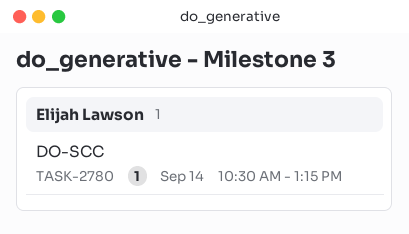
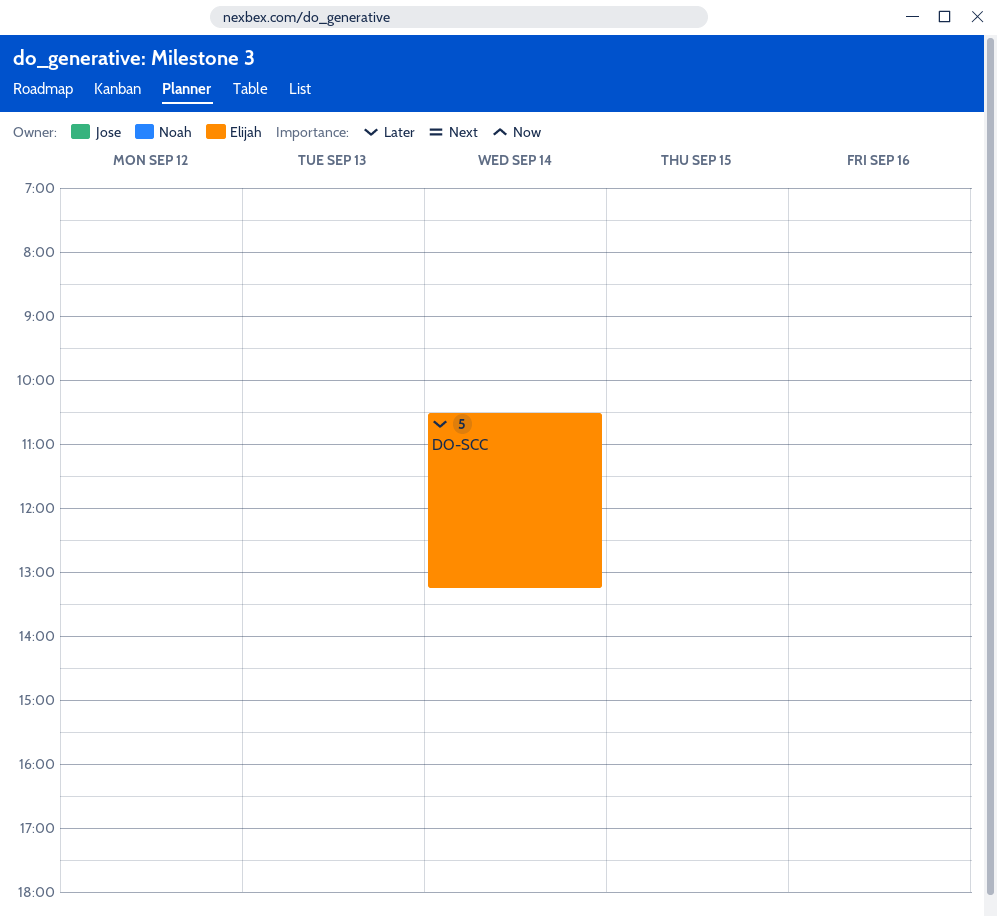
DO-SCC, estimate: 1 -> 5

